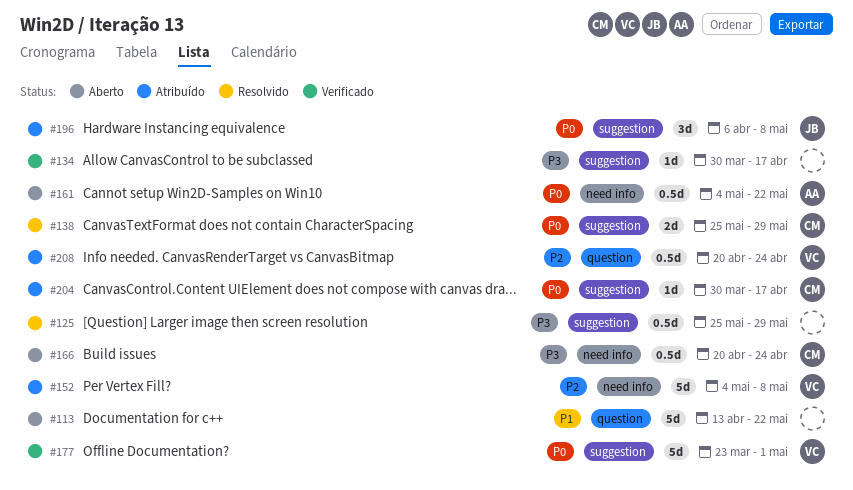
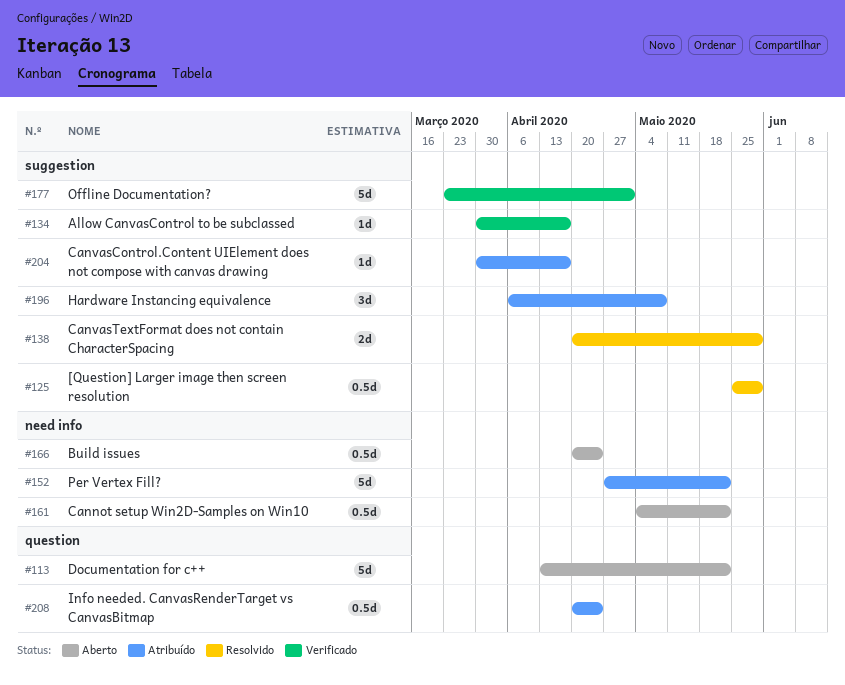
#138, start: May 25 -> Apr 20
#152, start: May 4 -> Apr 27
#152, due: May 8 -> May 22

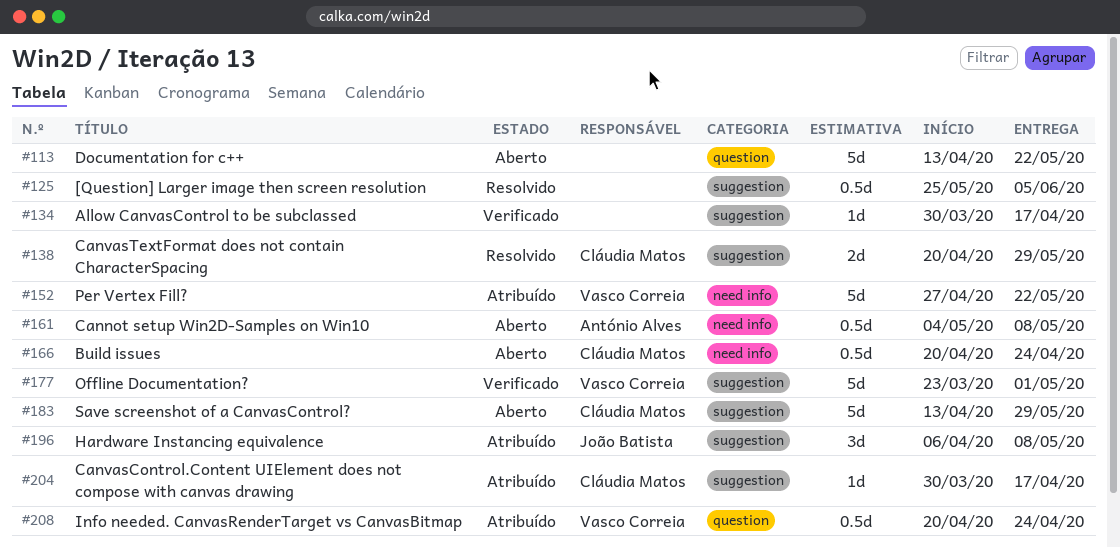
#125, due: May 29 -> Jun 5
#161, due: May 22 -> May 8
#183: none -> present

